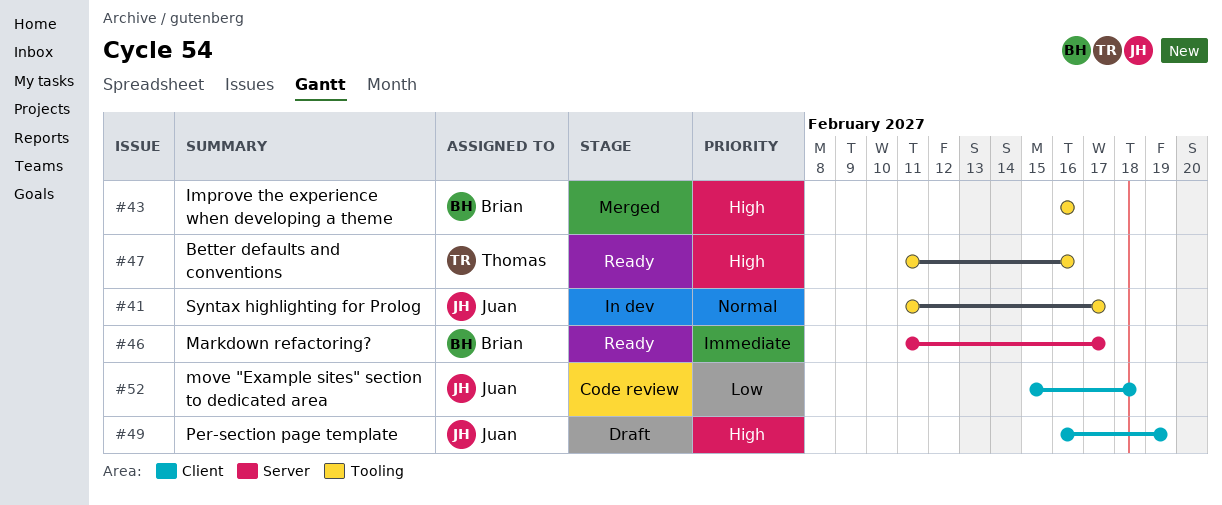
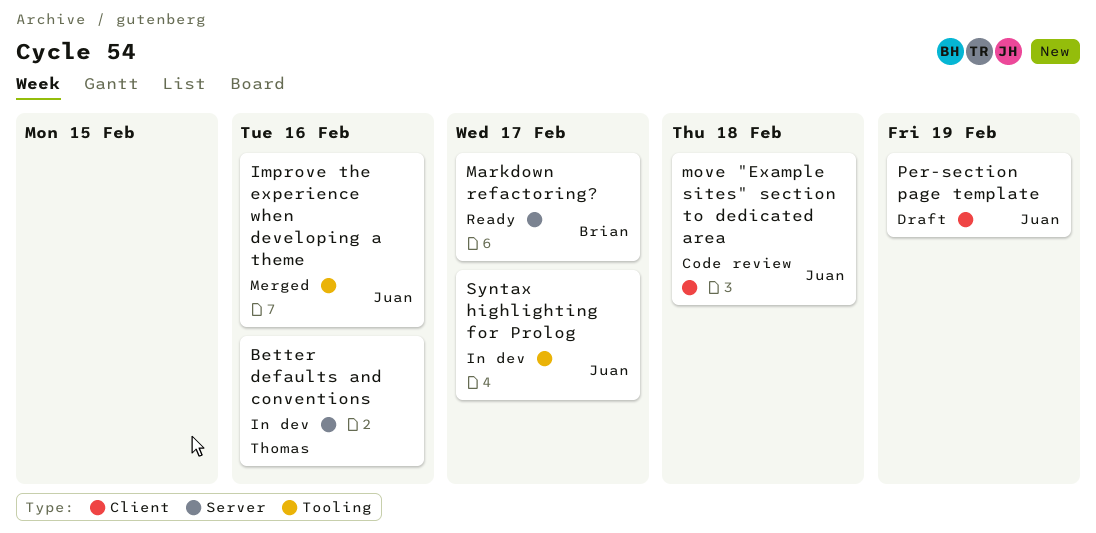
Better defaults and conventions, status: Ready -> In dev
Better defaults and conventions, label: Tooling -> Server
Improve the experience when developing a theme, owner: Brian -> Juan

